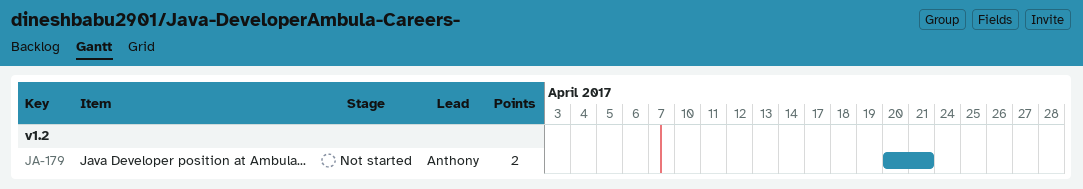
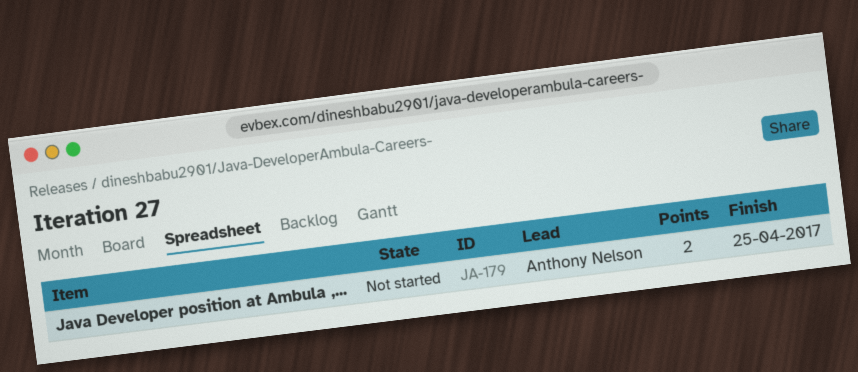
JA-179, due: Apr 21 -> Apr 25

